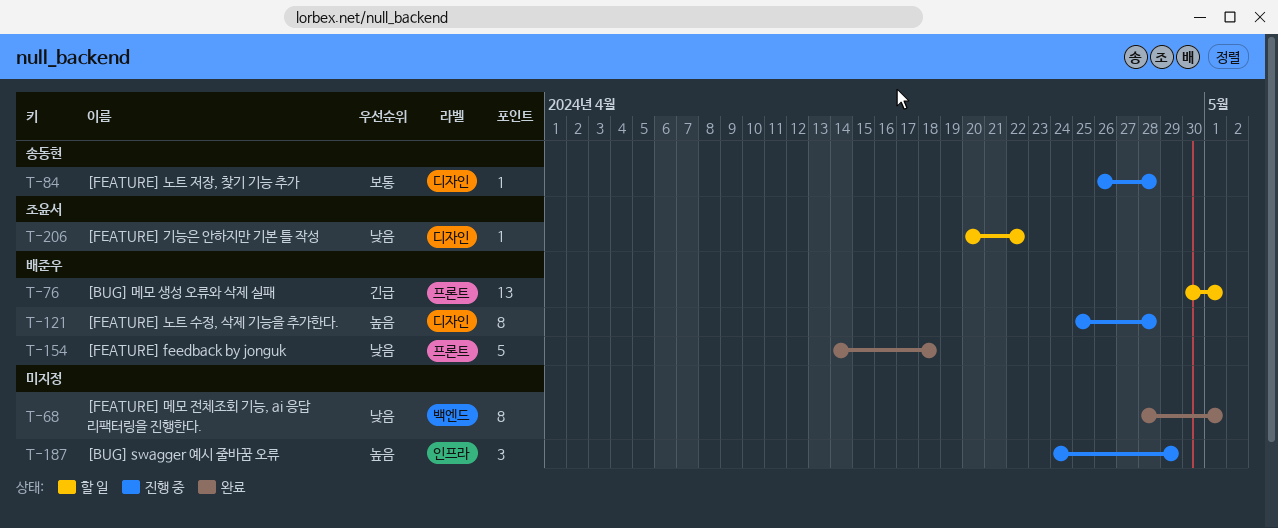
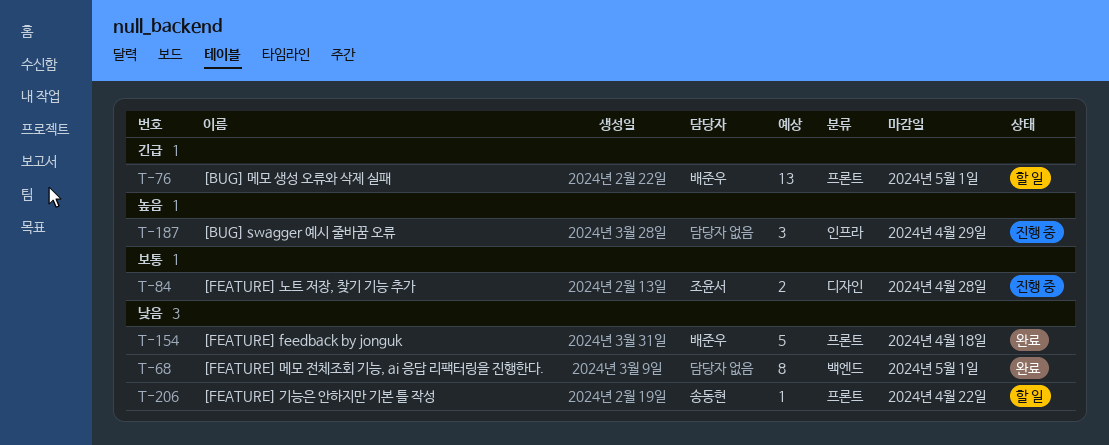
T-84, owner: 송동현 -> 조윤서
T-84, estimate: 1 -> 2
T-121: present -> none
T-206, owner: 조윤서 -> 송동현
T-206, label: 디자인 -> 프론트

